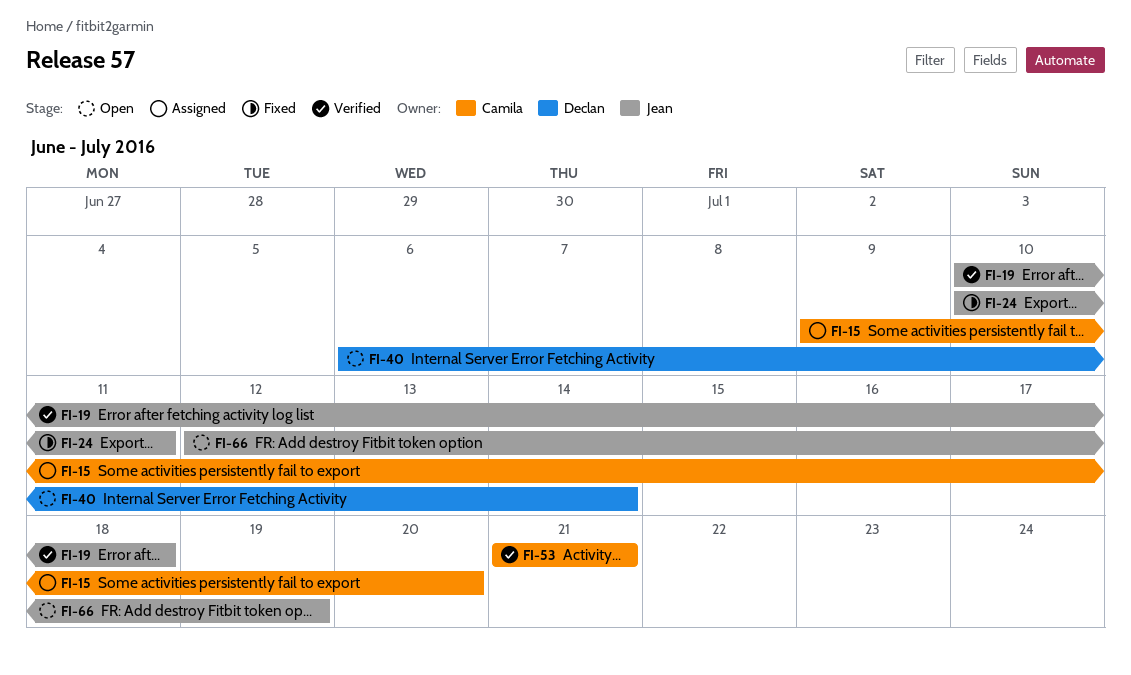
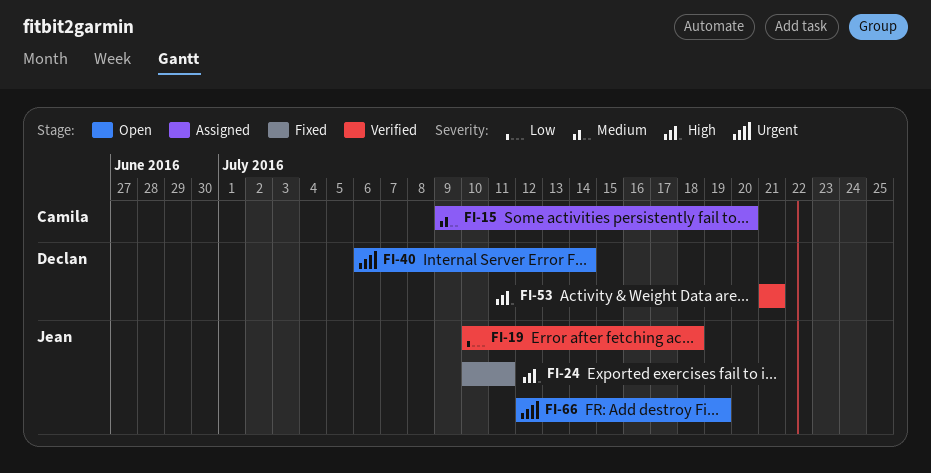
FI-53, owner: Camila -> Declan

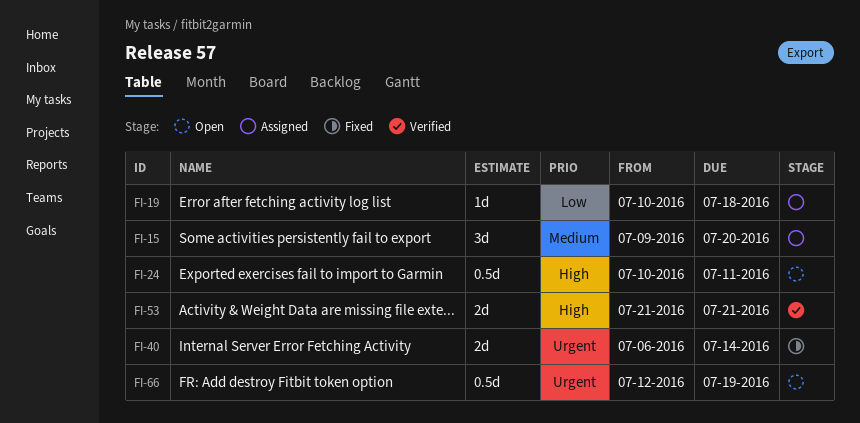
FI-19, status: Verified -> Assigned
FI-24, status: Fixed -> Open
FI-40, status: Open -> Fixed

